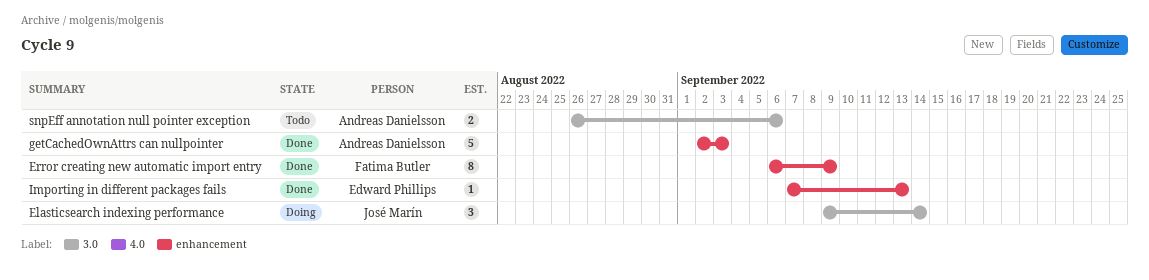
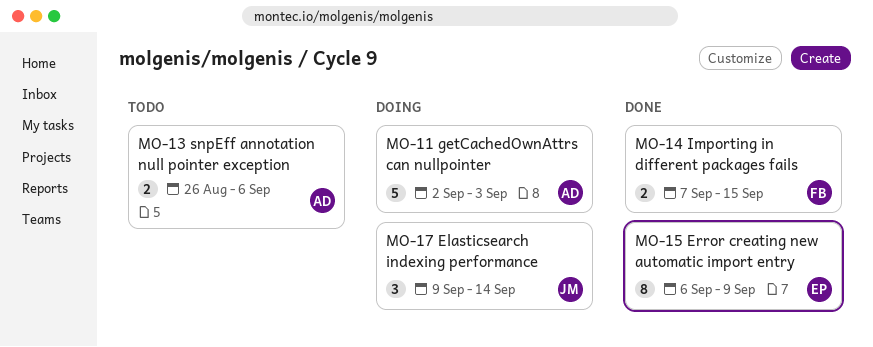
Error creating new automatic import entry, owner: Fatima Butler -> Edward Phillips
getCachedOwnAttrs can nullpointer, status: Done -> Doing
Importing in different packages fails, owner: Edward Phillips -> Fatima Butler
Importing in different packages fails, estimate: 1 -> 2
Importing in different packages fails, due: Sep 13 -> Sep 15

